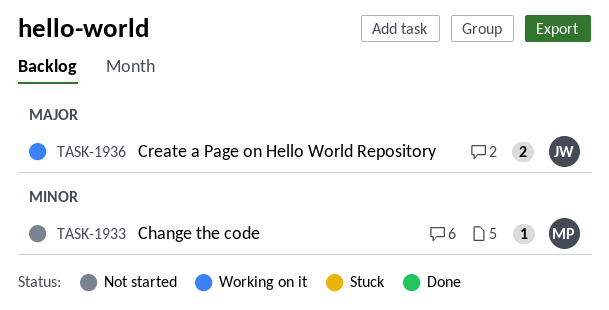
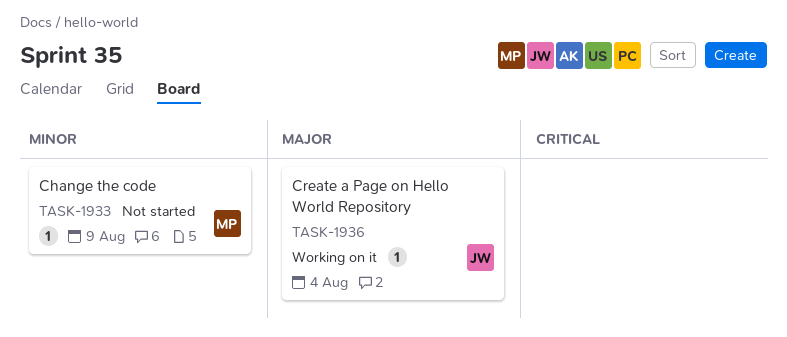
TASK-1936, estimate: 2 -> 1

